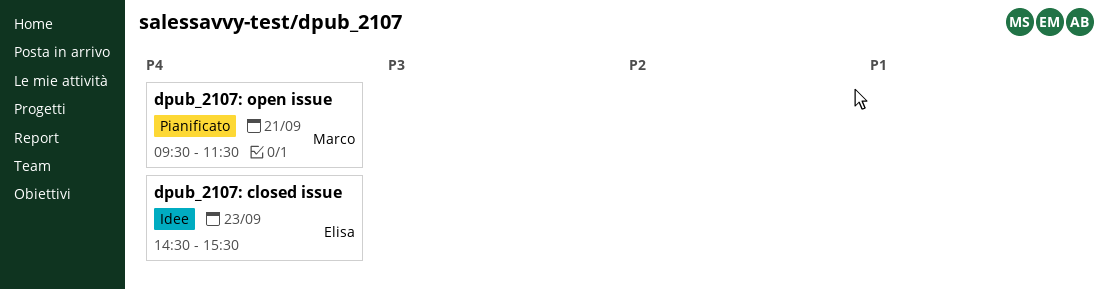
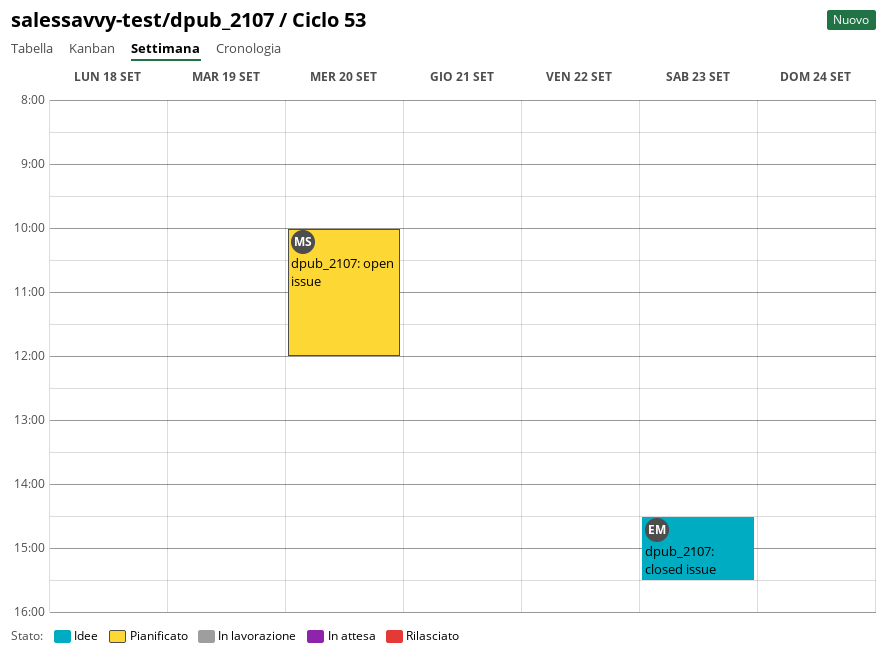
dpub_2107: open issue, day: Sep 21 -> Sep 20
dpub_2107: open issue, begins: 09:30 -> 10:00
dpub_2107: open issue, ends: 11:30 -> 12:00

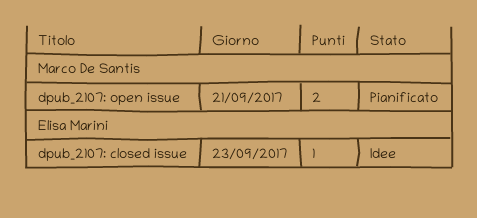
dpub_2107: open issue, day: Sep 20 -> Sep 21

